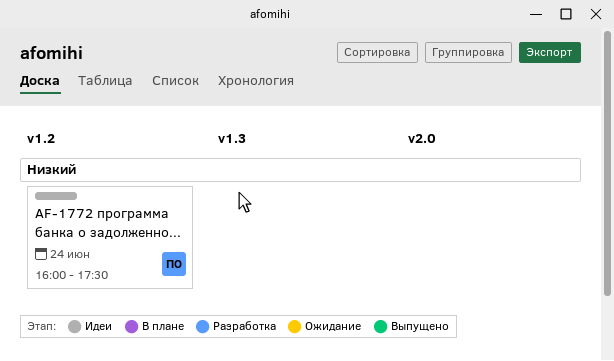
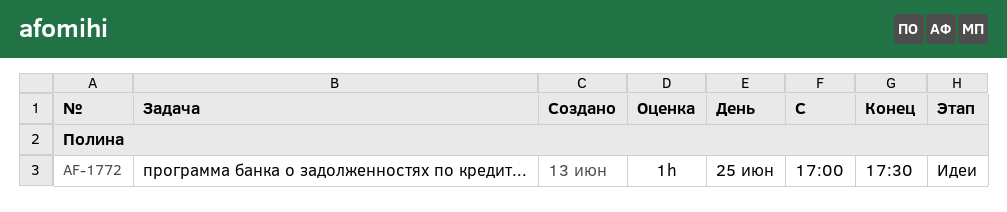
AF-1772, day: Jun 24 -> Jun 25
AF-1772, begins: 16:00 -> 17:00

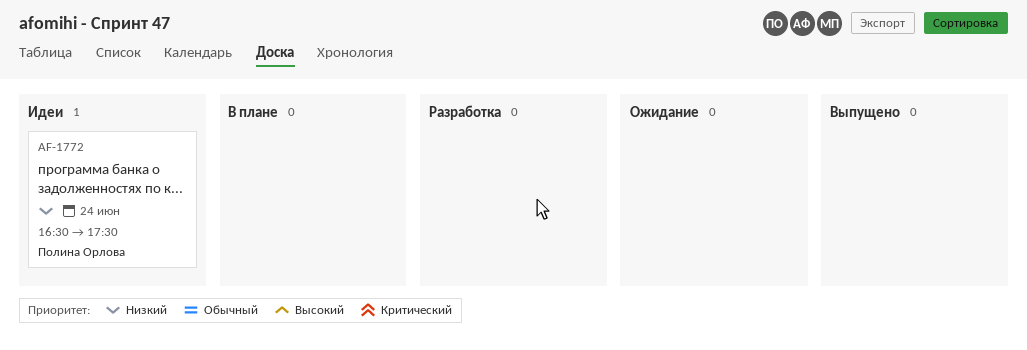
AF-1772, day: Jun 25 -> Jun 24
AF-1772, begins: 17:00 -> 16:30

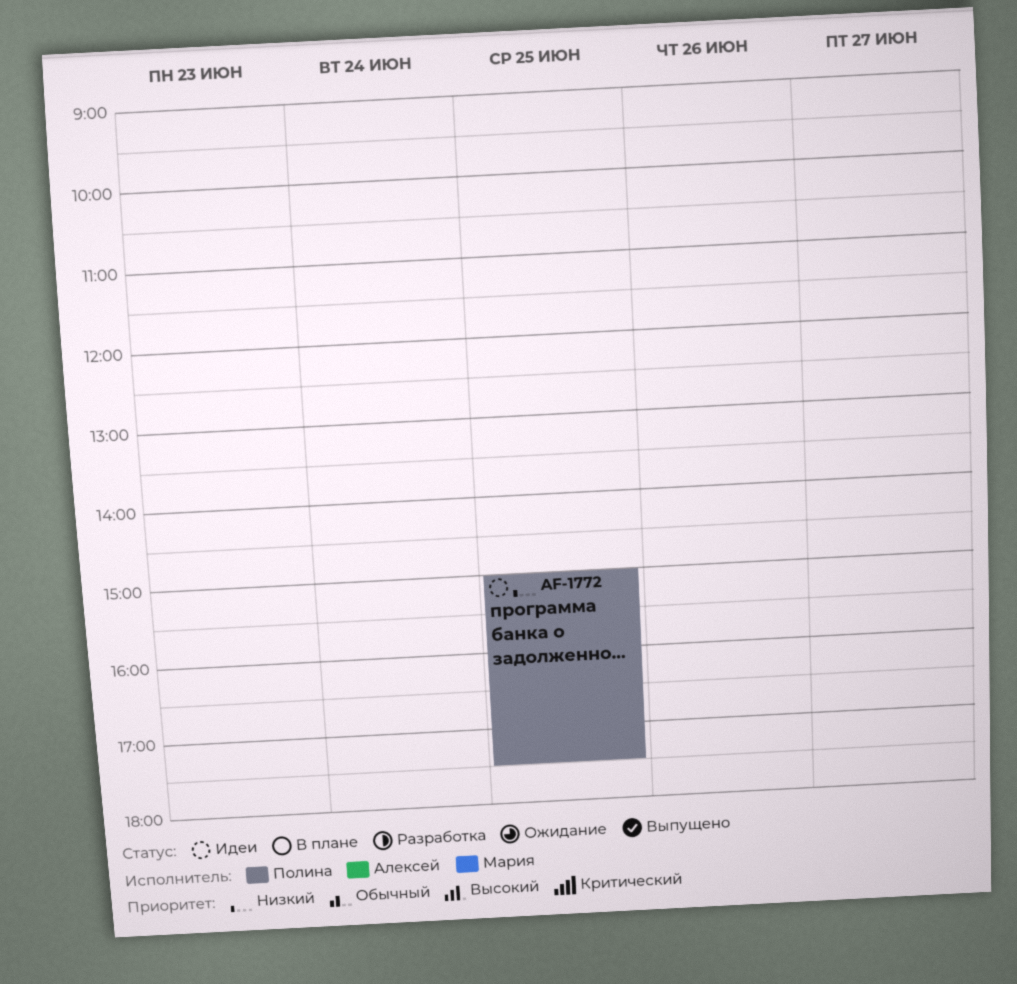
AF-1772, day: Jun 24 -> Jun 25
AF-1772, begins: 16:30 -> 15:00

